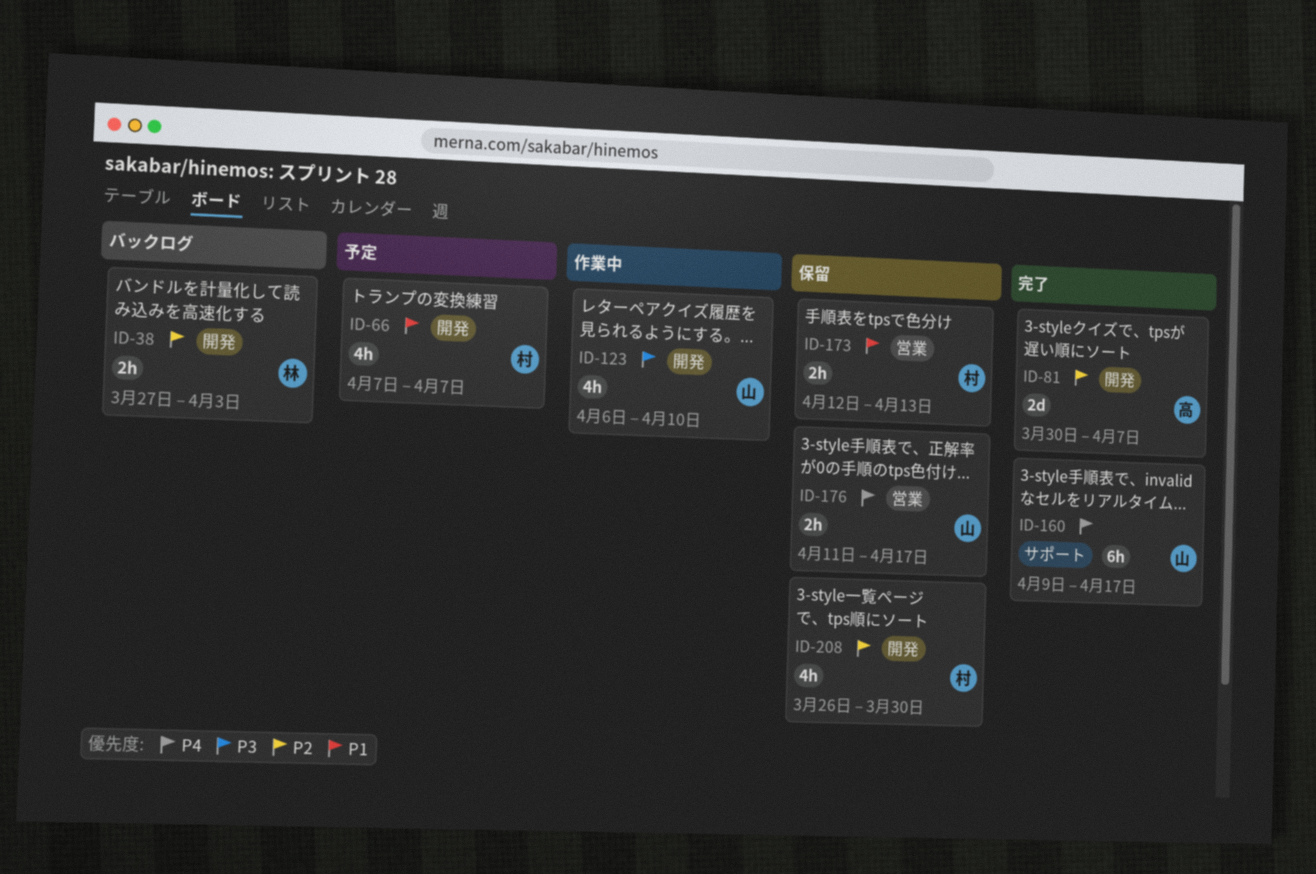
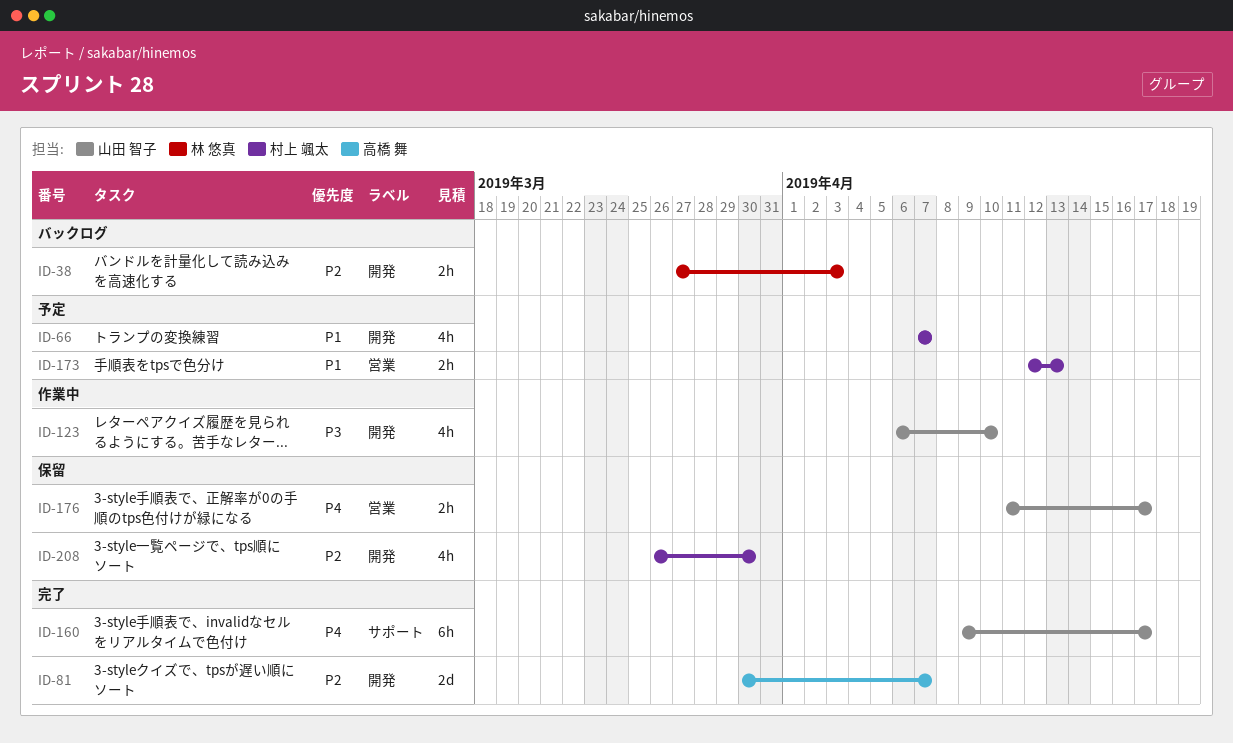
ID-173, status: 保留 -> 予定

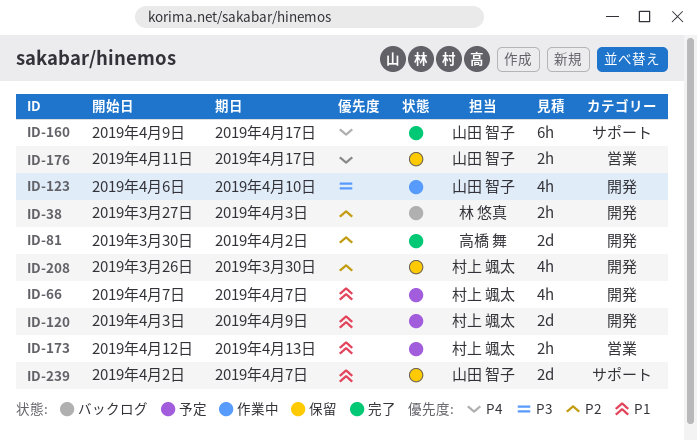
ID-81, due: Apr 7 -> Apr 2
ID-120: none -> present
ID-239: none -> present

